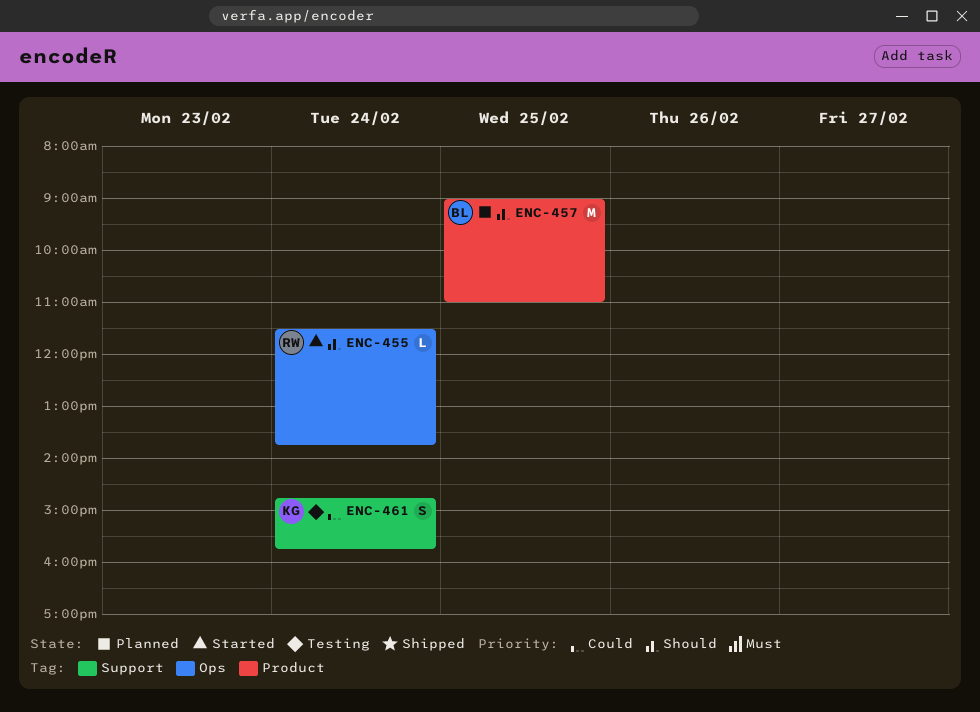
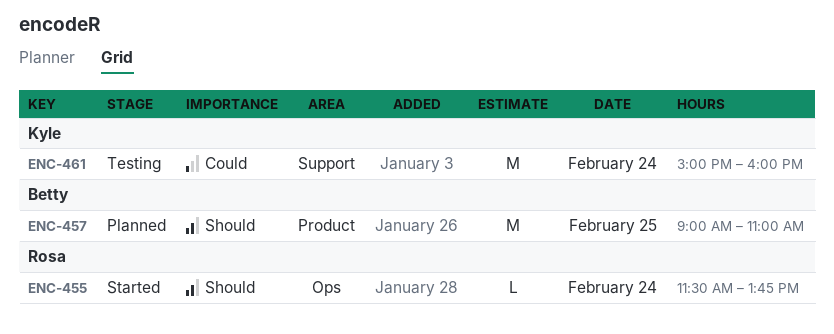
ENC-461, estimate: S -> M
ENC-461, begins: 14:45 -> 15:00
ENC-461, ends: 15:45 -> 16:00

